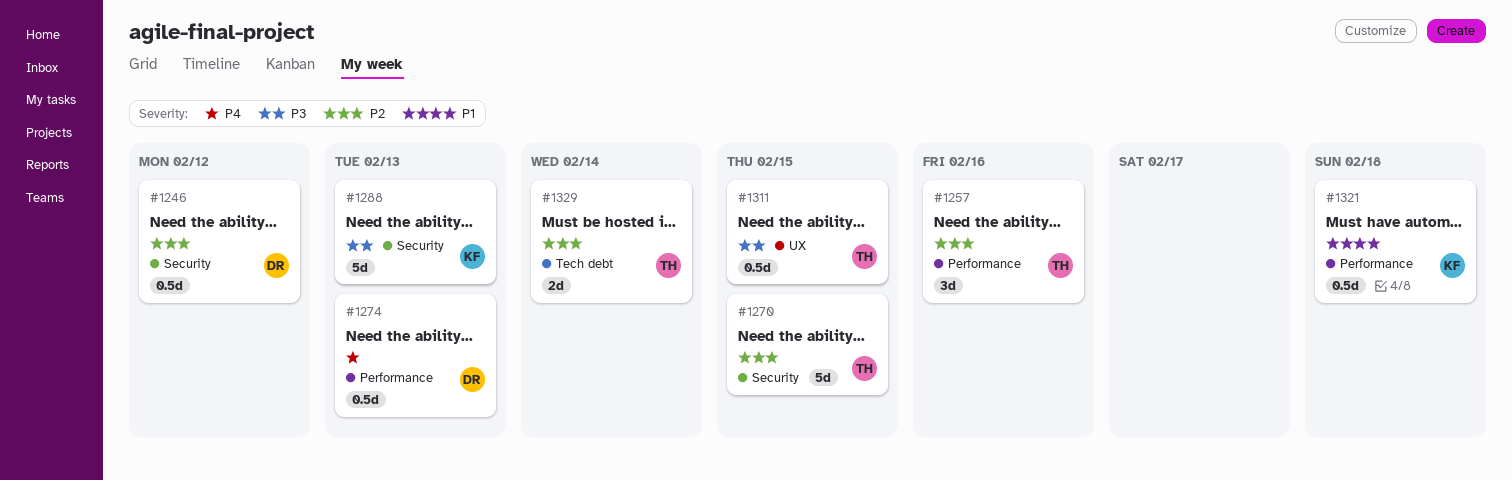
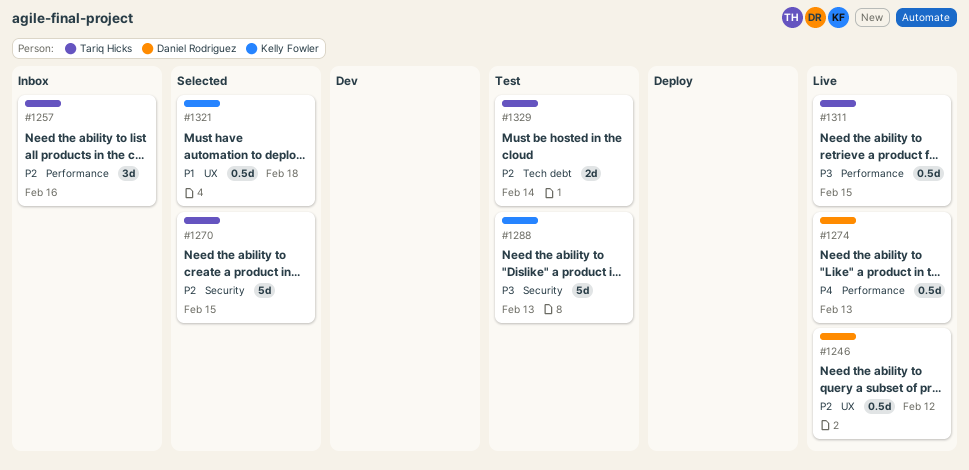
#1246, label: Security -> UX
#1311, label: UX -> Performance
#1321, label: Performance -> UX

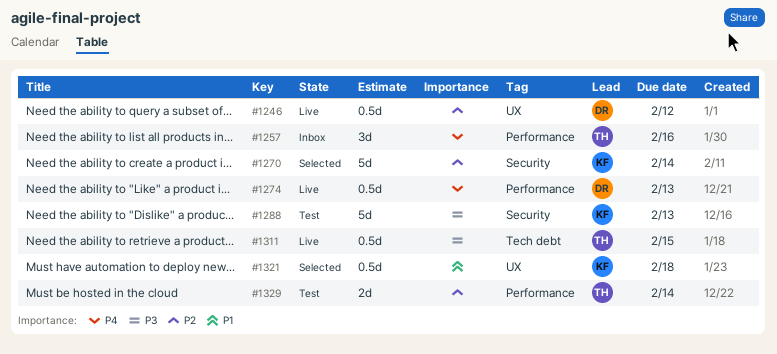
#1257, priority: P2 -> P4
#1270, owner: Tariq Hicks -> Kelly Fowler
#1270, due: Feb 15 -> Feb 14
#1311, label: Performance -> Tech debt
#1329, label: Tech debt -> Performance

